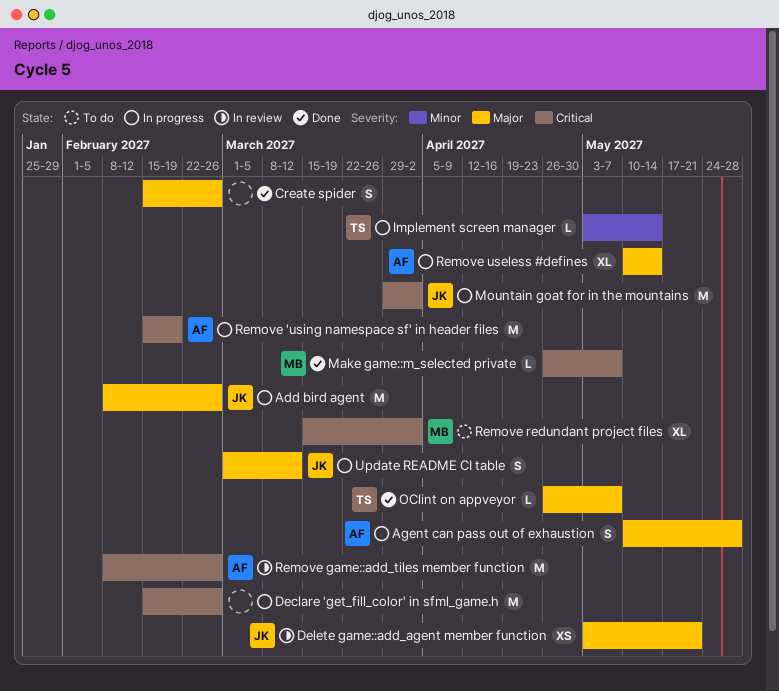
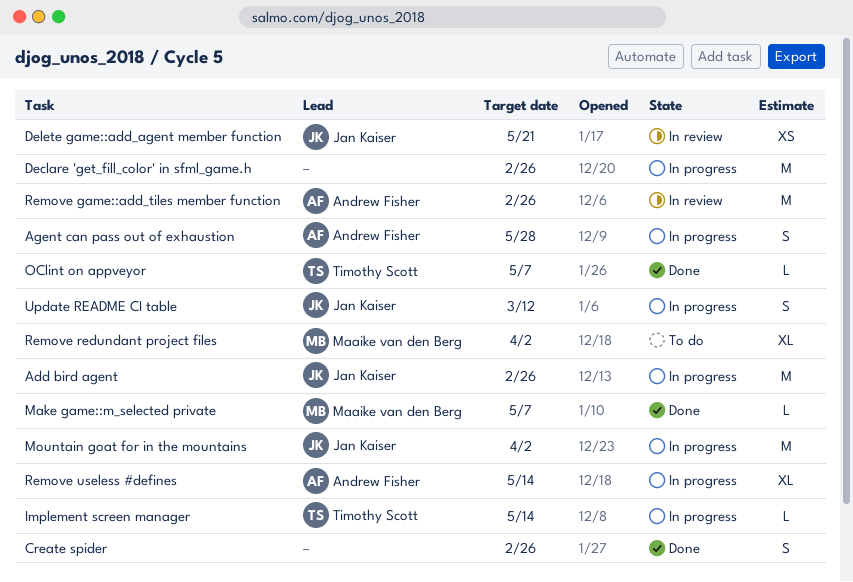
Remove 'using namespace sf' in header files: present -> none

